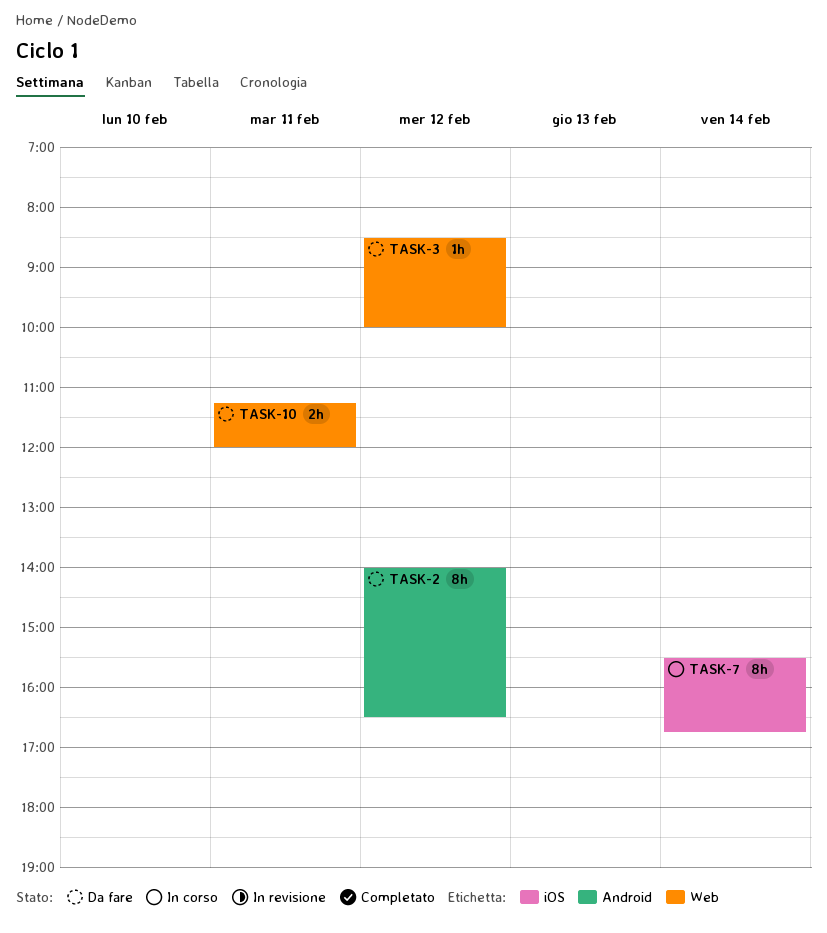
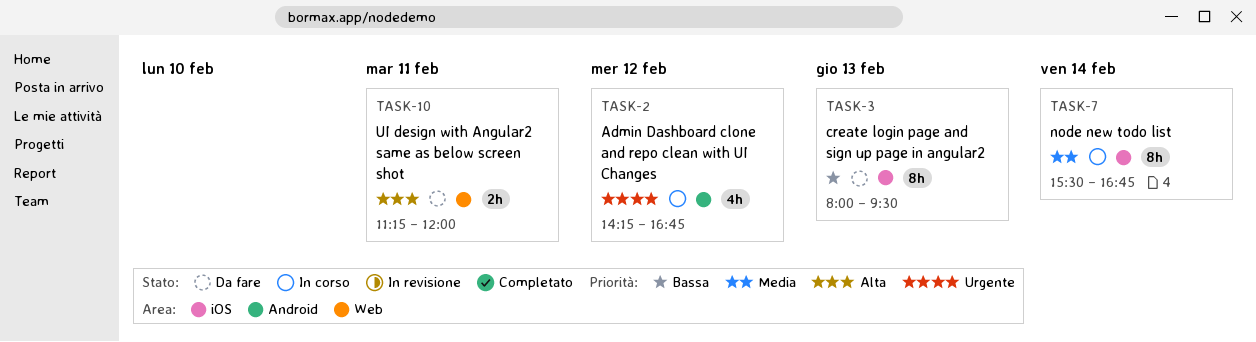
TASK-2, status: Da fare -> In corso
TASK-2, estimate: 8h -> 4h
TASK-2, begins: 14:00 -> 14:15
TASK-2, ends: 16:30 -> 16:45
TASK-3, label: Web -> iOS
TASK-3, estimate: 1h -> 8h
TASK-3, day: Feb 12 -> Feb 13
TASK-3, begins: 08:30 -> 08:00
TASK-3, ends: 10:00 -> 09:30

